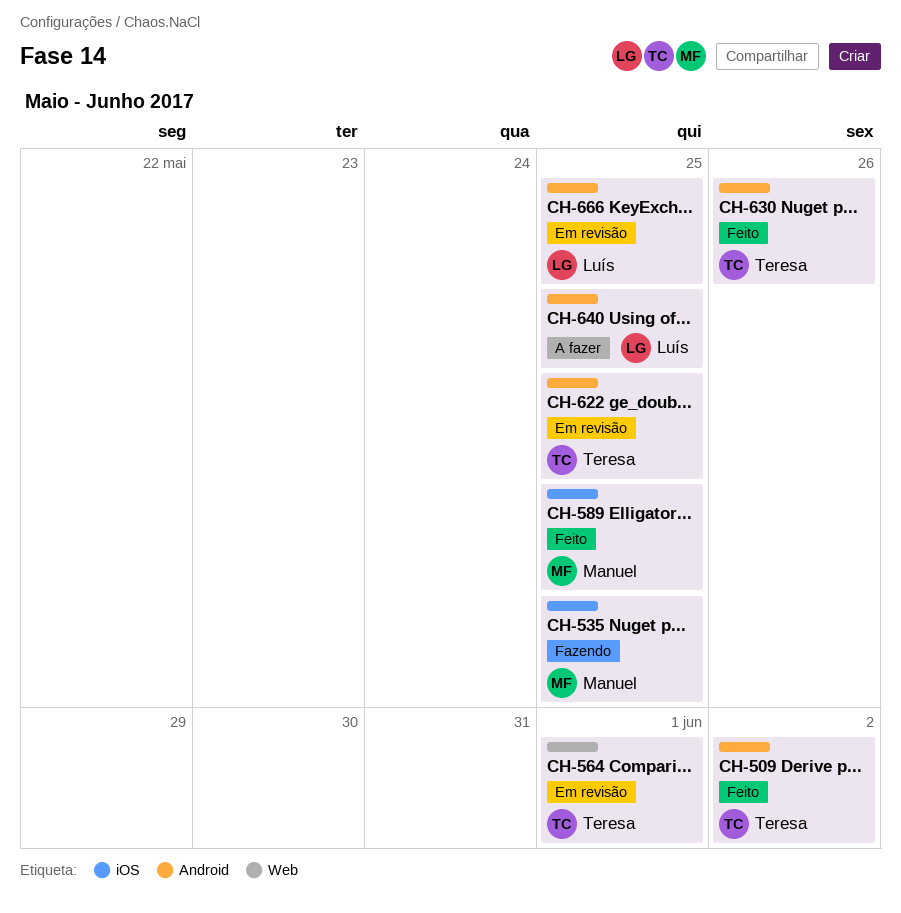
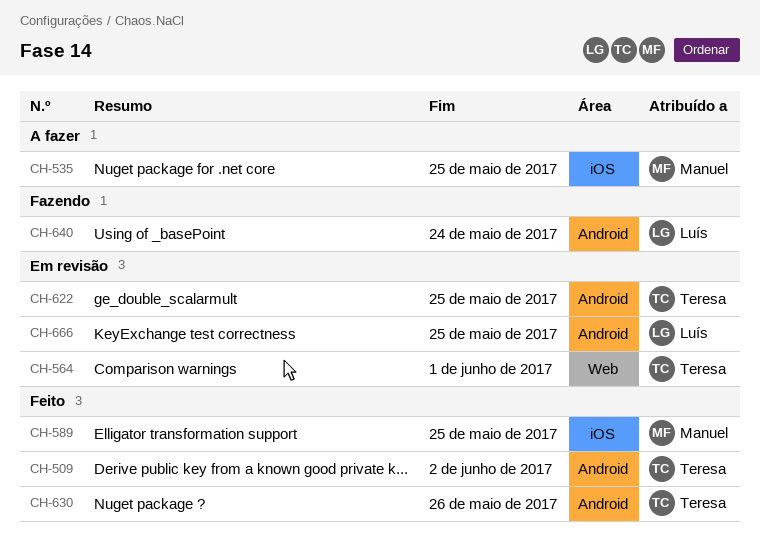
CH-535, status: Fazendo -> A fazer
CH-640, status: A fazer -> Fazendo
CH-640, due: May 25 -> May 24

